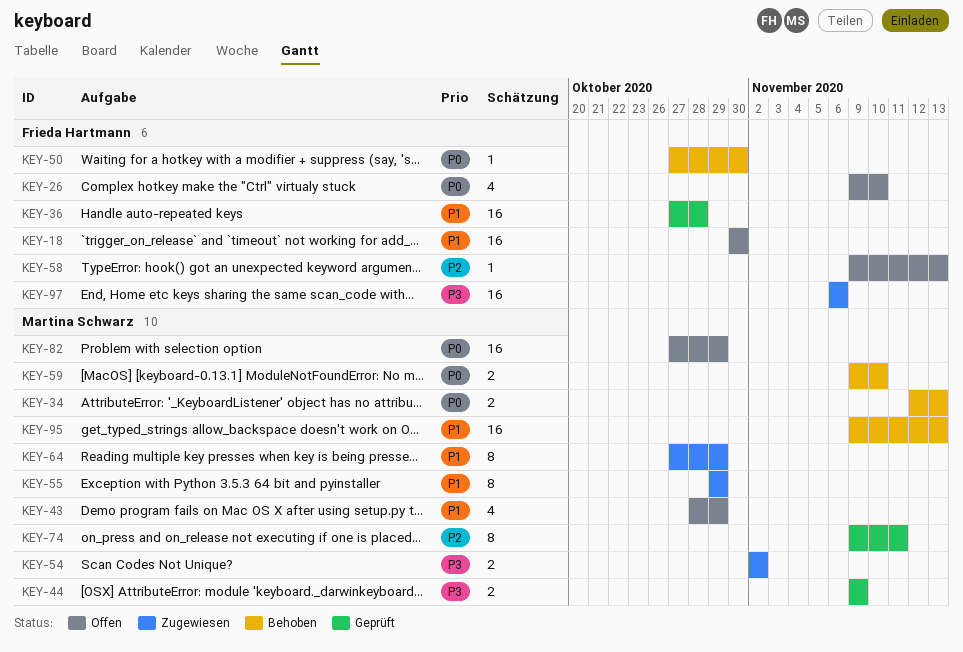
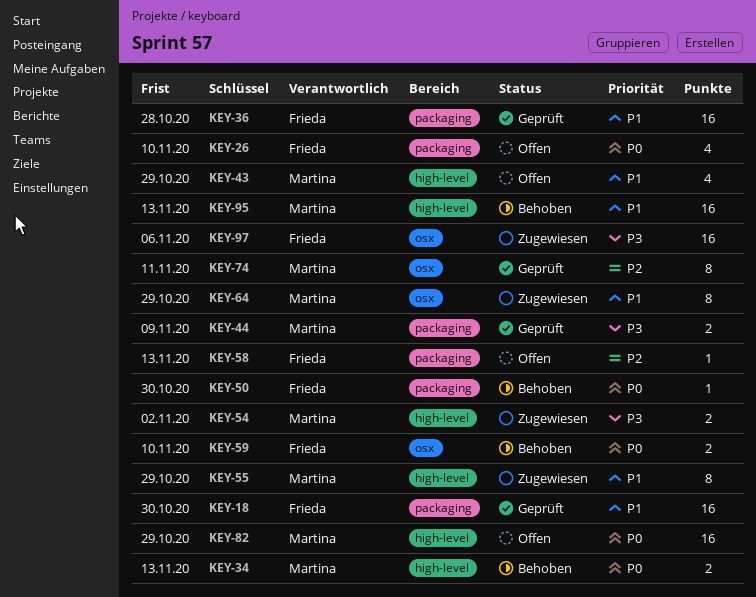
KEY-18, status: Offen -> Geprüft
KEY-59, owner: Martina Schwarz -> Frieda Hartmann

